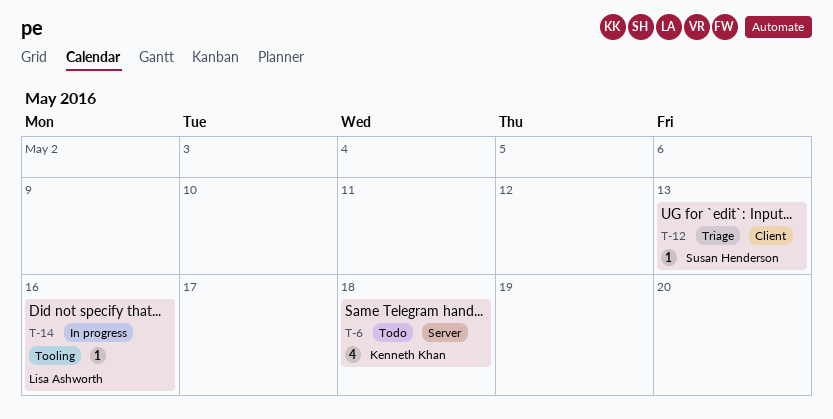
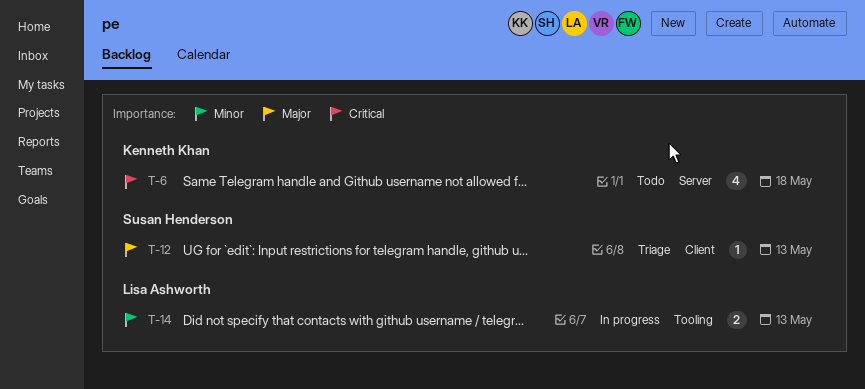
T-14, estimate: 1 -> 2
T-14, due: May 16 -> May 13

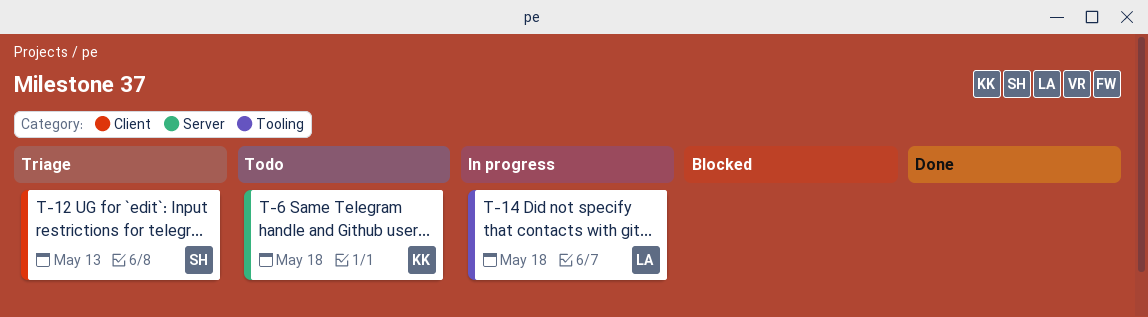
T-14, due: May 13 -> May 18

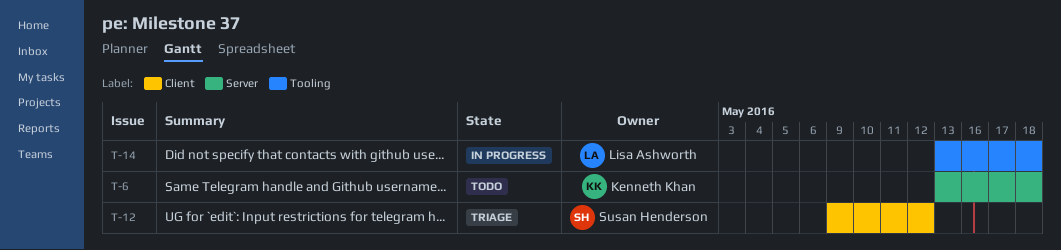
T-12, due: May 13 -> May 12

